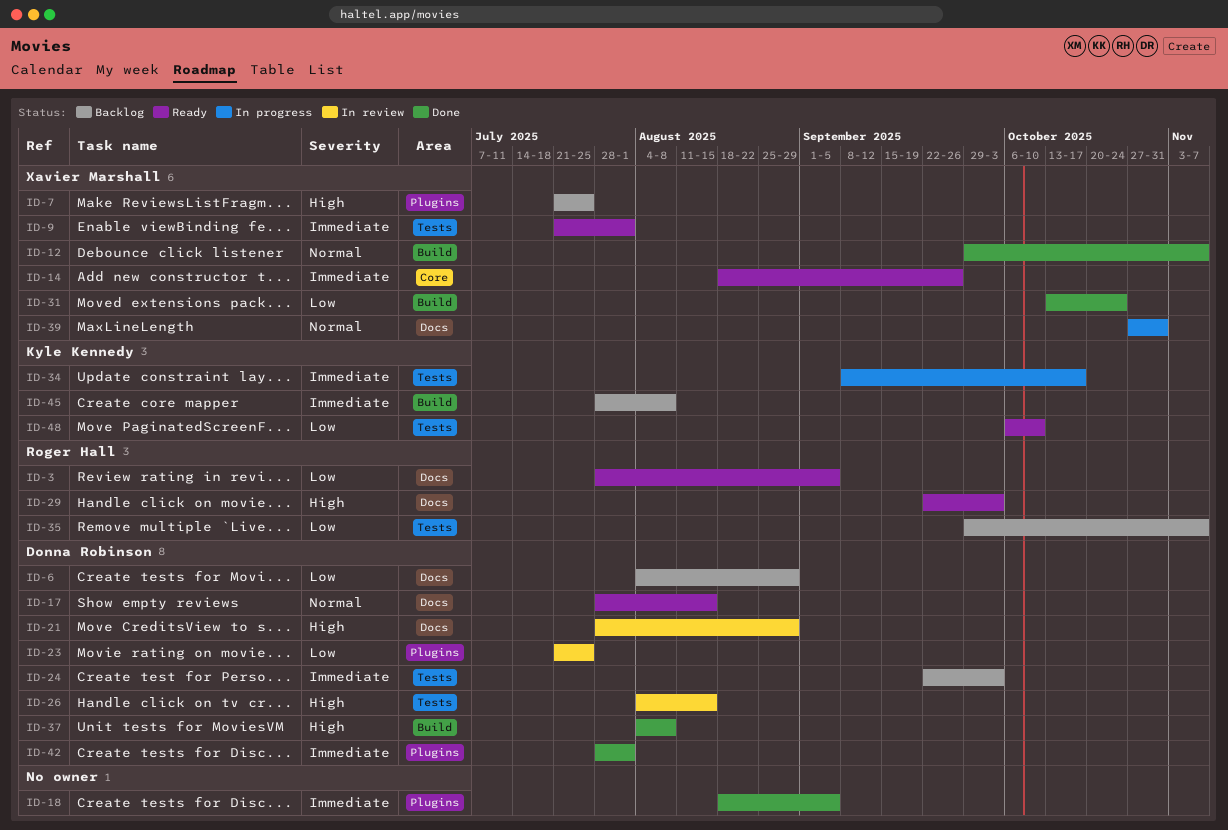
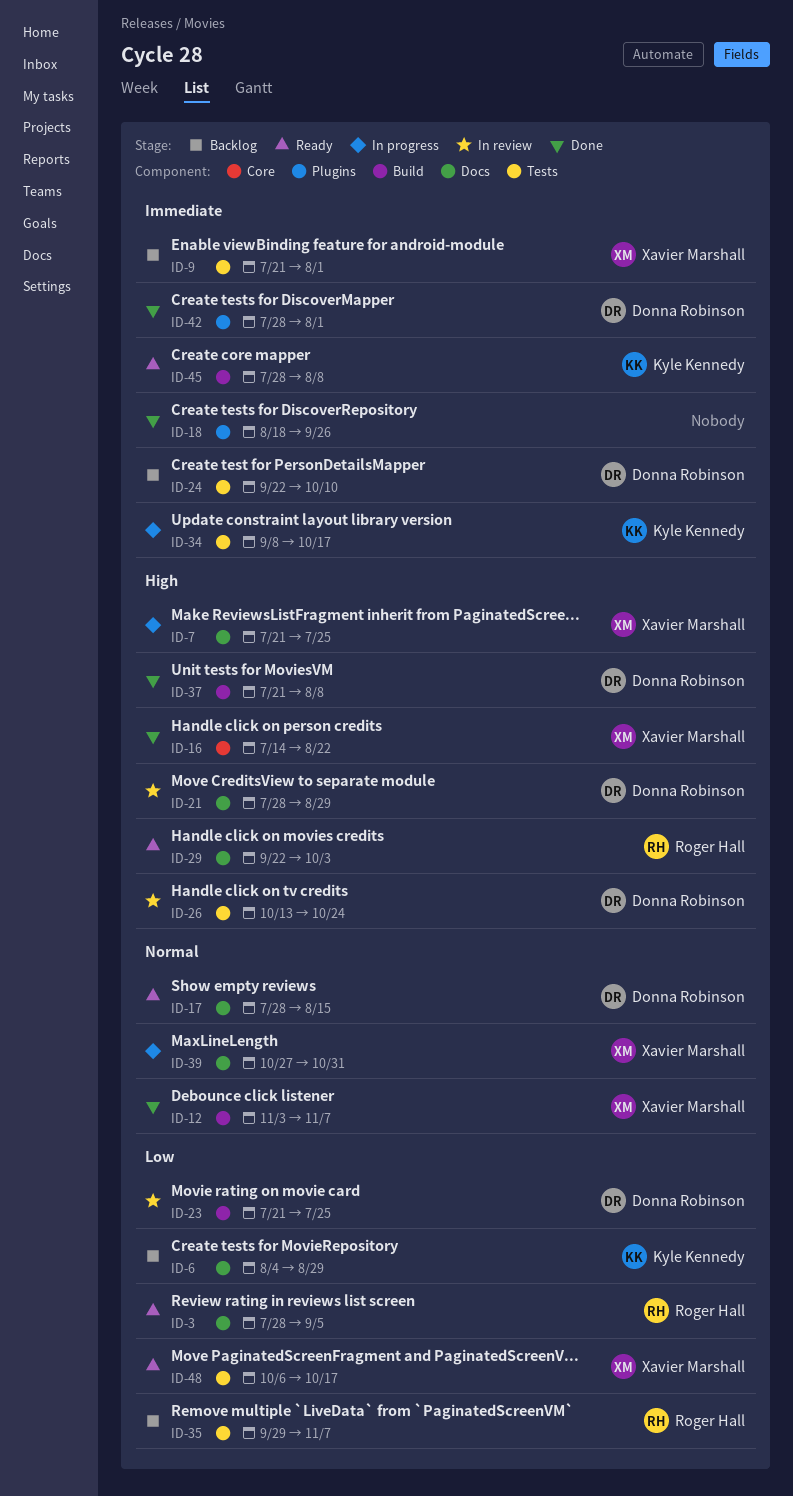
ID-6, owner: Donna Robinson -> Kyle Kennedy
ID-7, status: Backlog -> In progress
ID-7, label: Plugins -> Docs
ID-9, status: Ready -> Backlog
ID-12, start: Sep 29 -> Nov 3
ID-14: present -> none
ID-16: none -> present
ID-18, due: Sep 5 -> Sep 26
ID-23, label: Plugins -> Build
ID-24, due: Oct 3 -> Oct 10
ID-26, start: Aug 4 -> Oct 13
ID-26, due: Aug 15 -> Oct 24
ID-31: present -> none
ID-37, start: Aug 4 -> Jul 21
ID-45, status: Backlog -> Ready
ID-48, owner: Kyle Kennedy -> Xavier Marshall
ID-48, due: Oct 10 -> Oct 17

